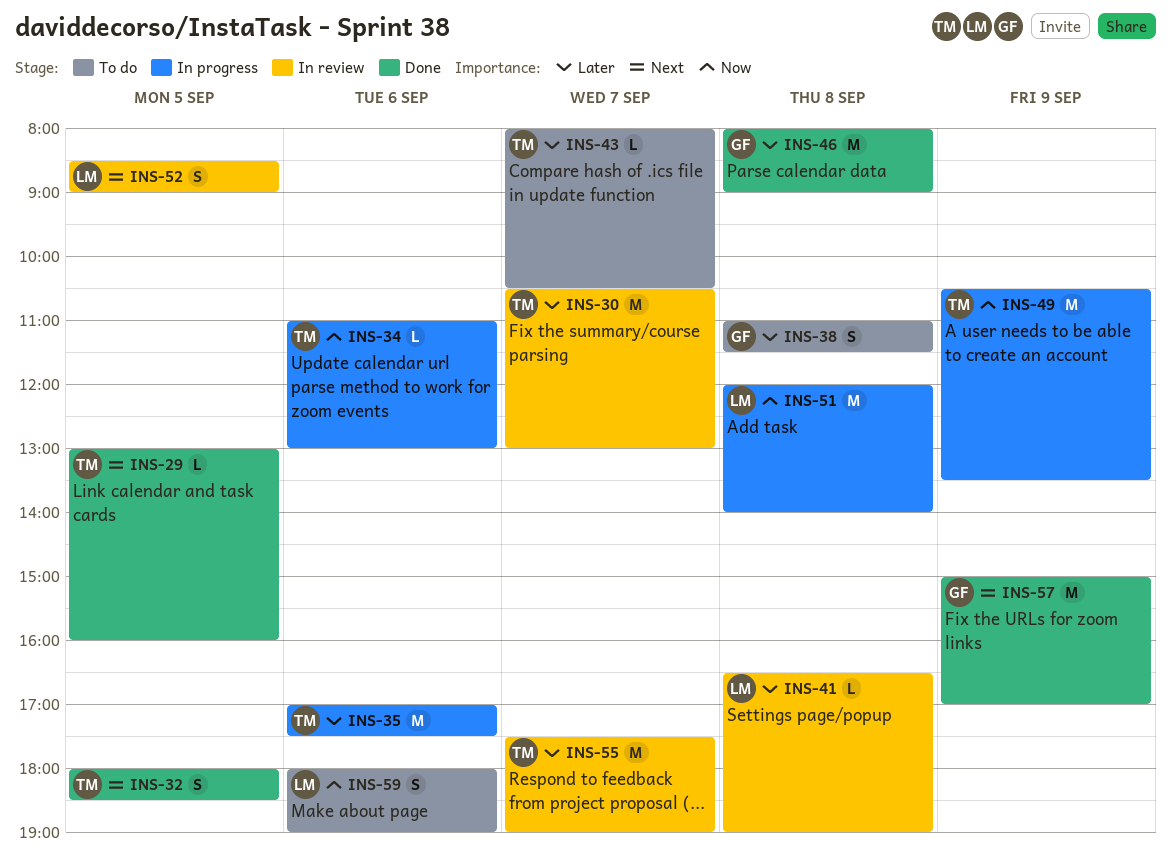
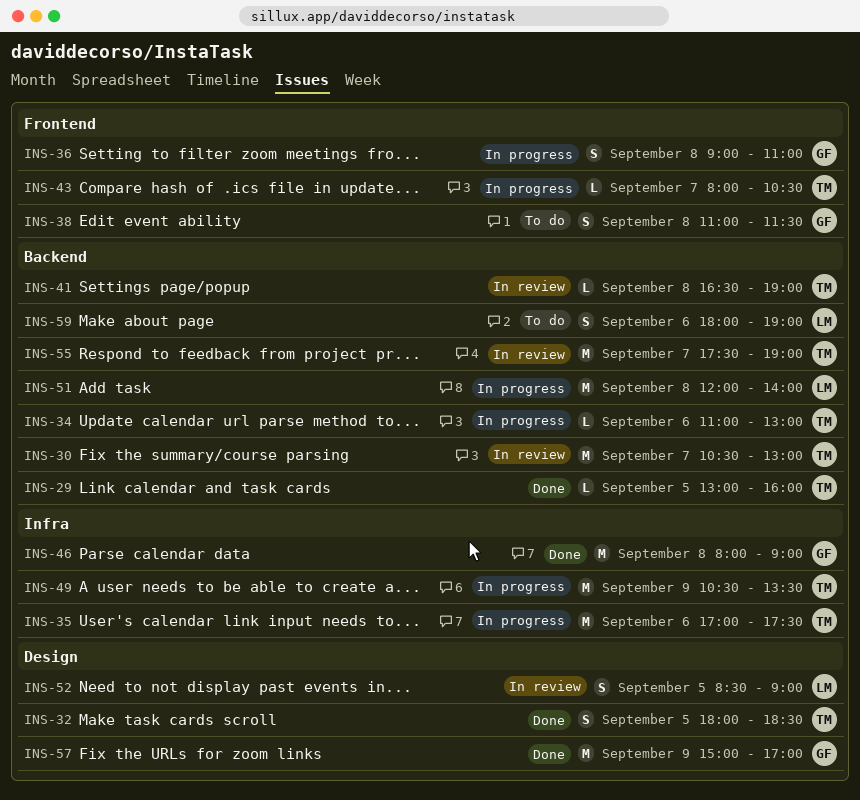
INS-36: none -> present
INS-41, owner: LM -> TM
INS-43, status: To do -> In progress

